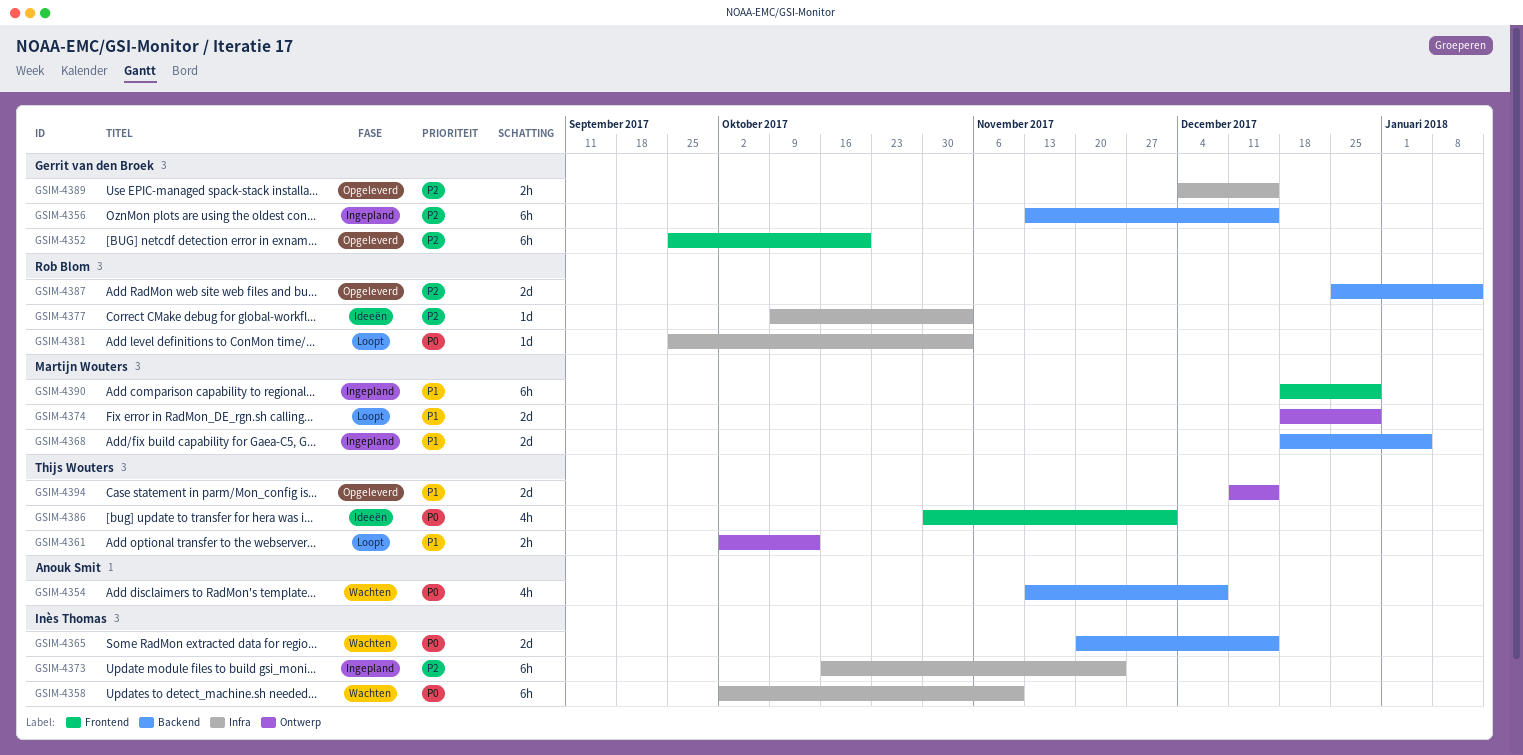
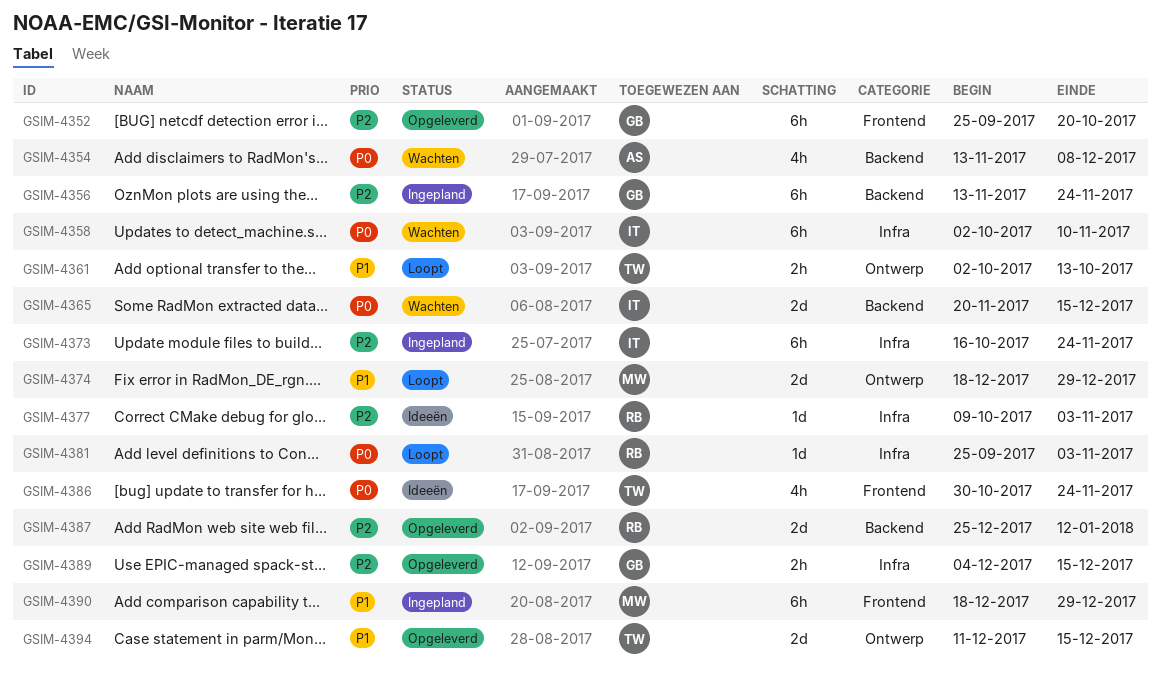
GSIM-4356, due: Dec 15 -> Nov 24
GSIM-4368: present -> none
GSIM-4386, due: Dec 1 -> Nov 24

